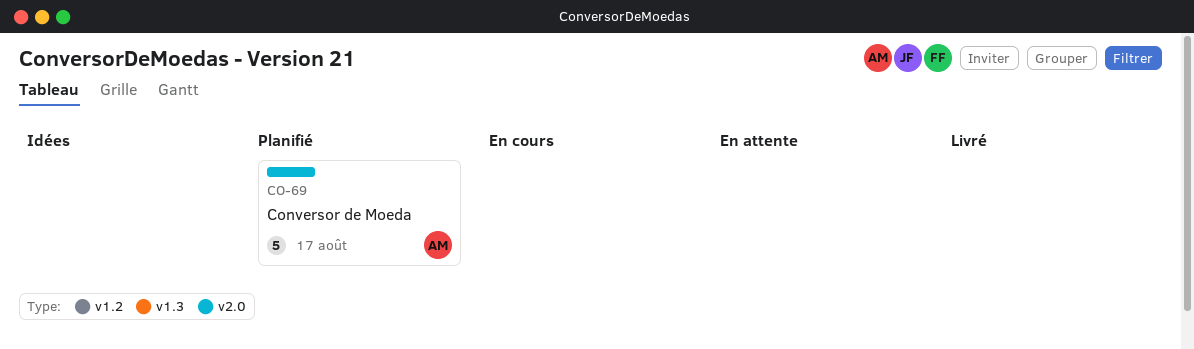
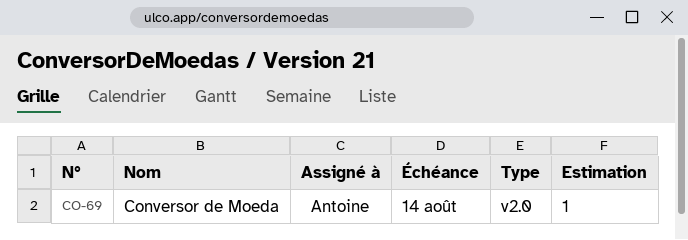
CO-69, estimate: 5 -> 1
CO-69, due: Aug 17 -> Aug 14

